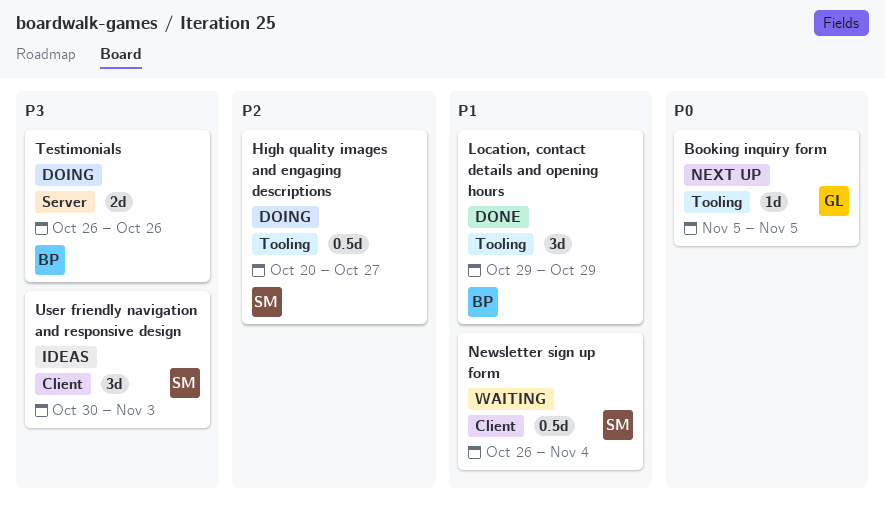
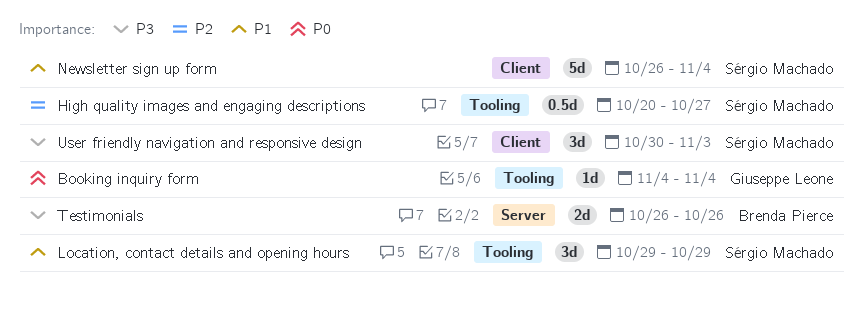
Booking inquiry form, start: Nov 5 -> Nov 4
Booking inquiry form, due: Nov 5 -> Nov 4
Location, contact details and opening hours, owner: Brenda Pierce -> Sérgio Machado
Newsletter sign up form, estimate: 0.5d -> 5d

